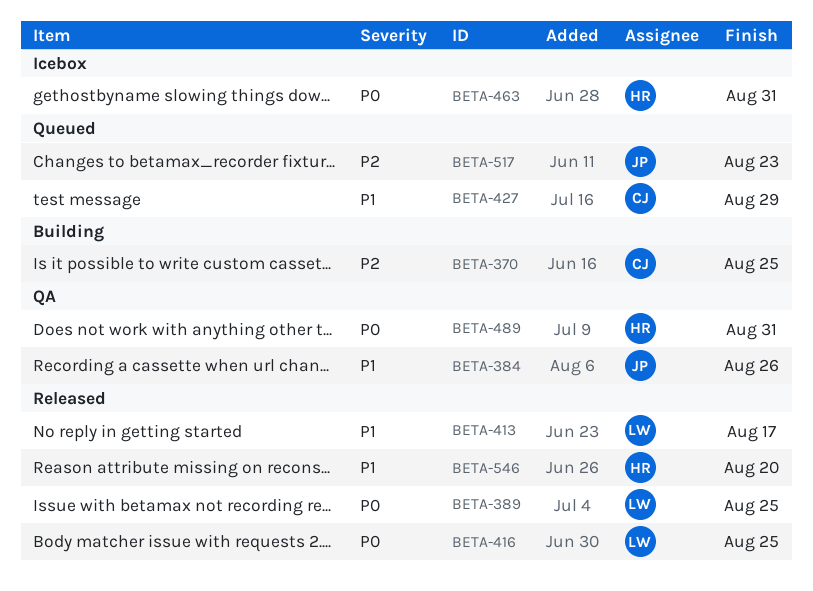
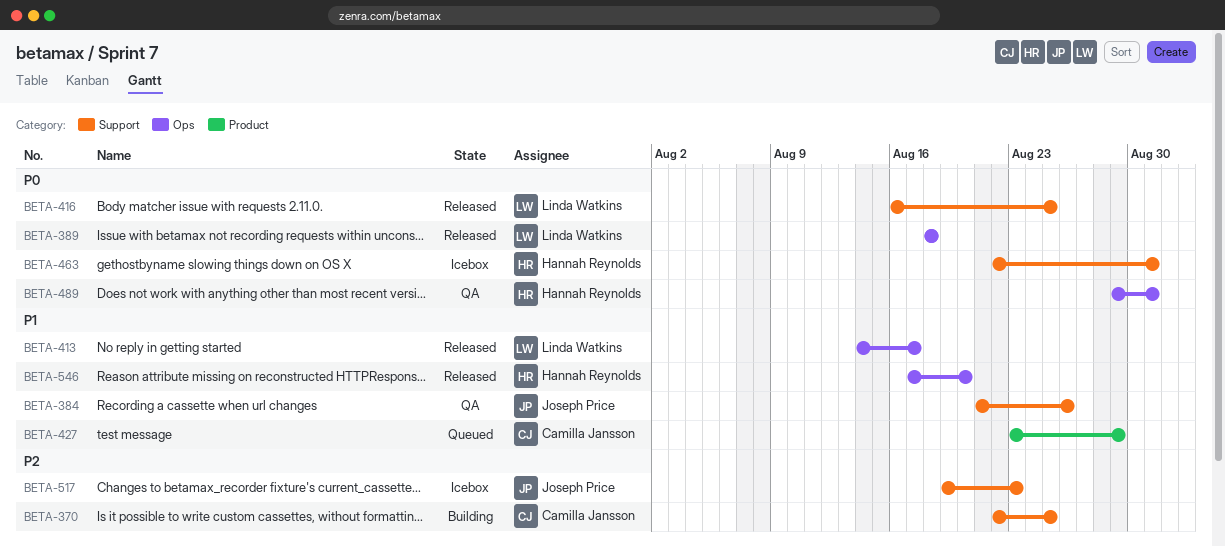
BETA-389, due: Aug 25 -> Aug 18
BETA-517, status: Queued -> Icebox

